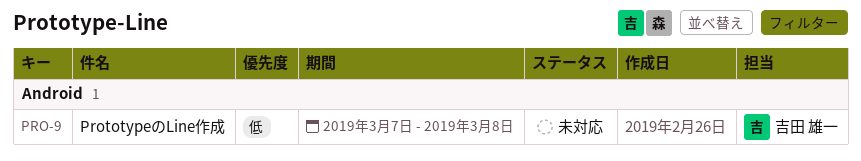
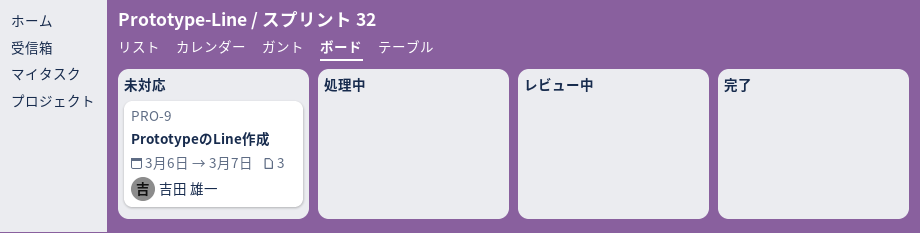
PRO-9, start: Mar 7 -> Mar 6
PRO-9, due: Mar 8 -> Mar 7

